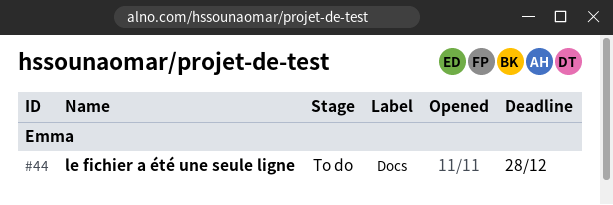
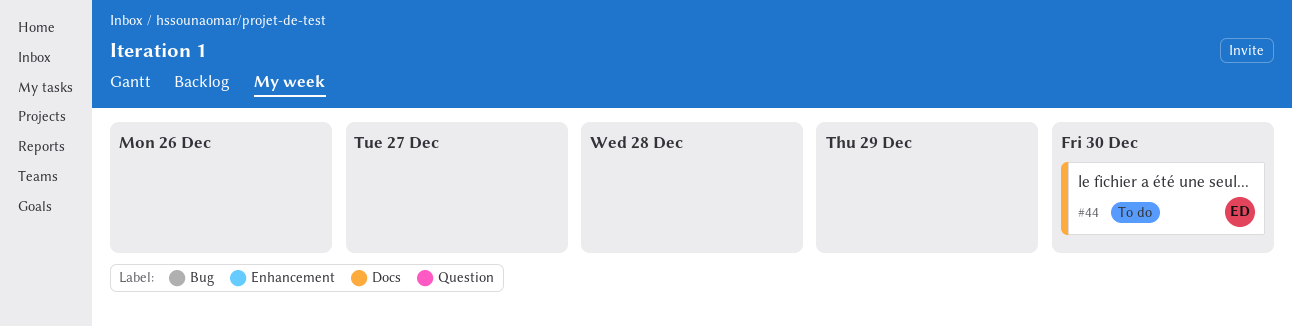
#44, due: Dec 28 -> Dec 30

